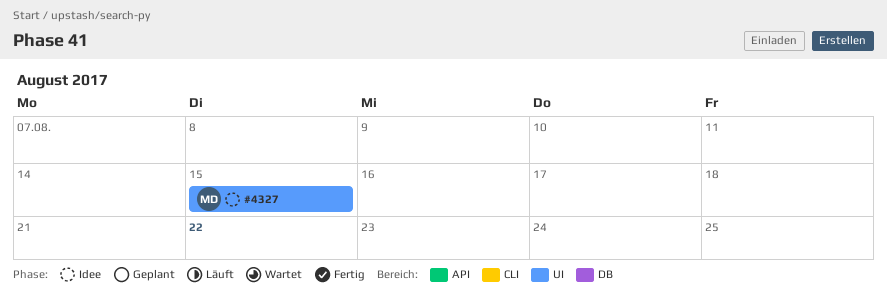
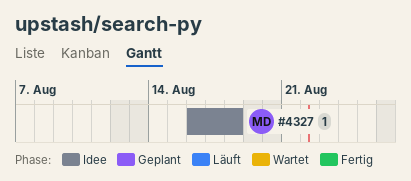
#4327, start: Aug 15 -> Aug 16
#4327, due: Aug 15 -> Aug 18

